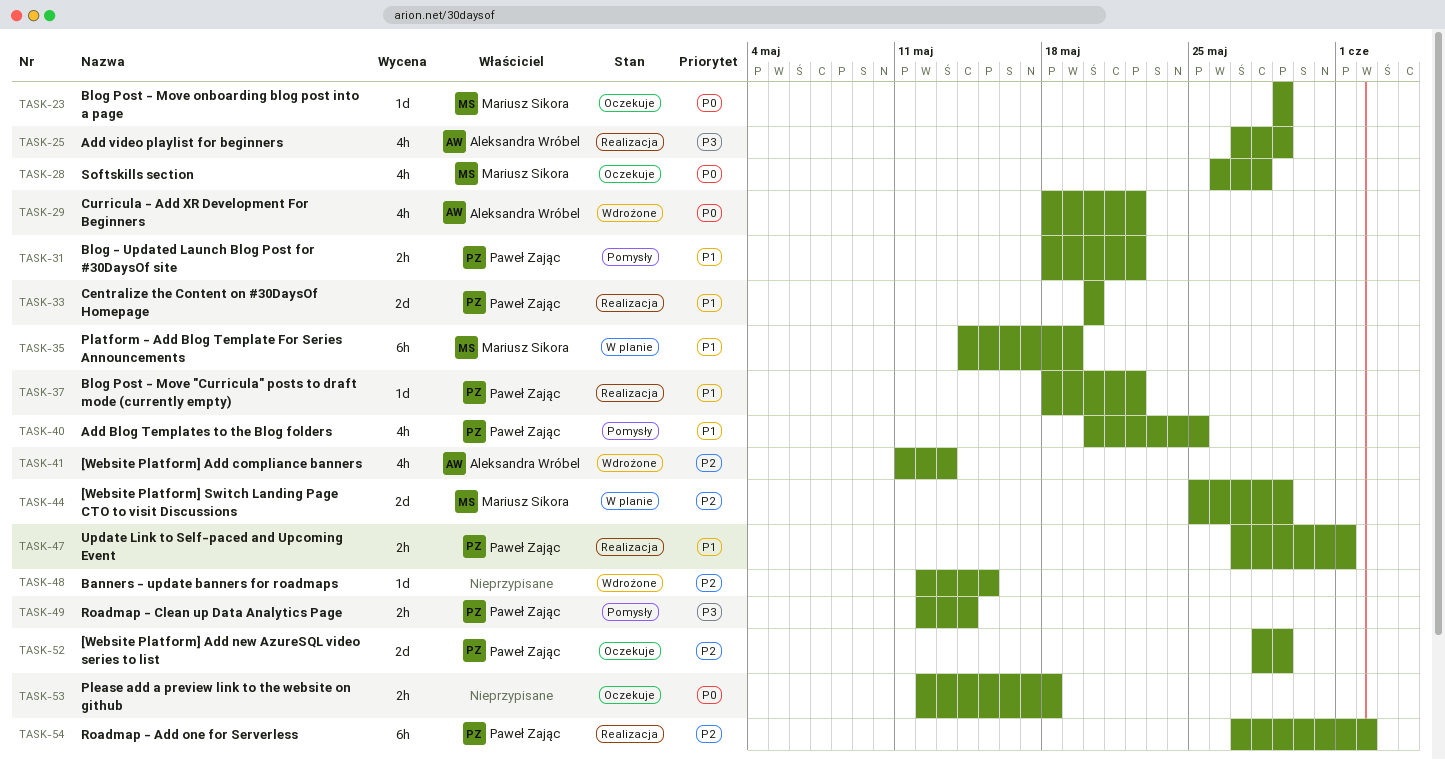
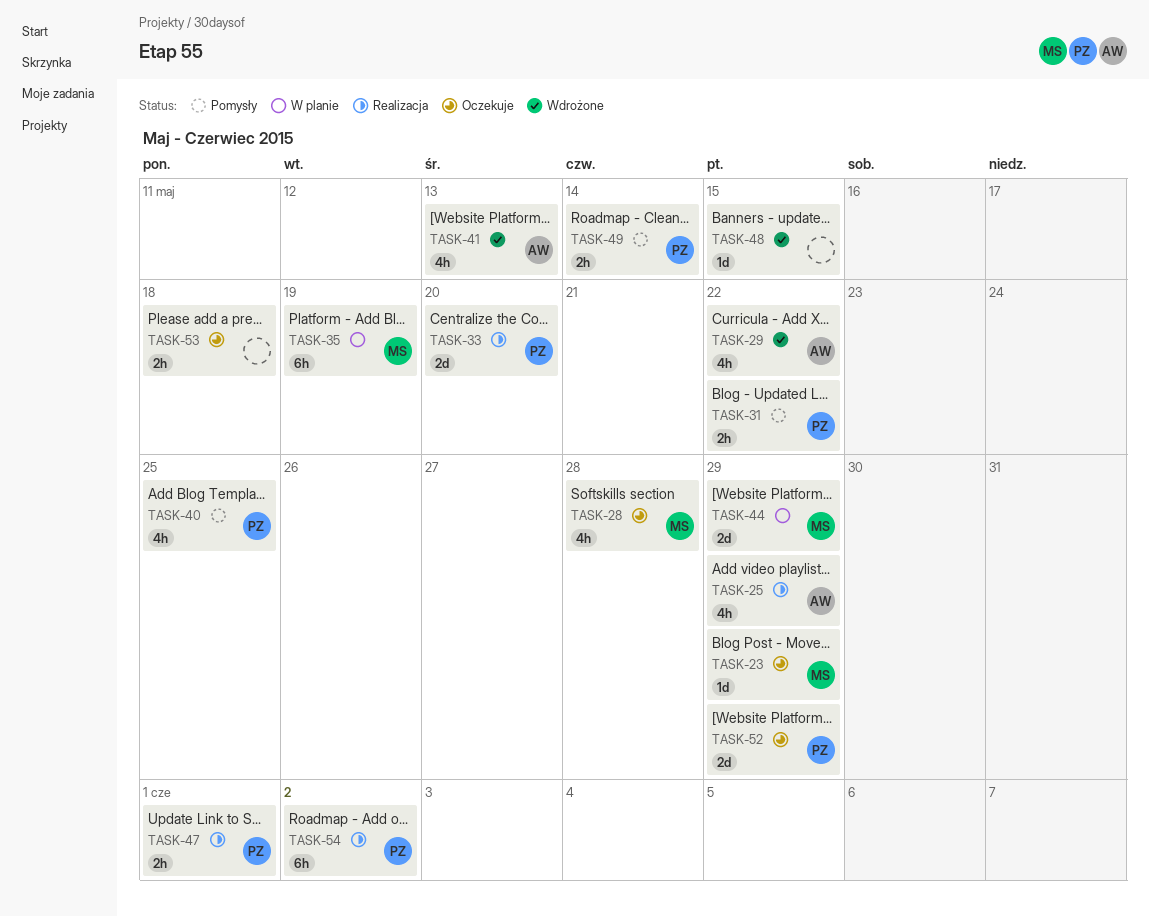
TASK-37: present -> none

